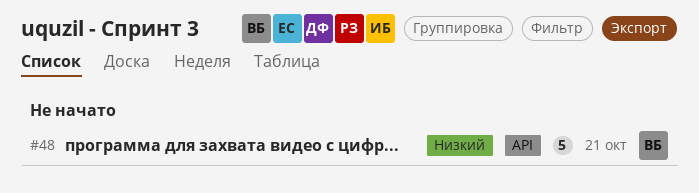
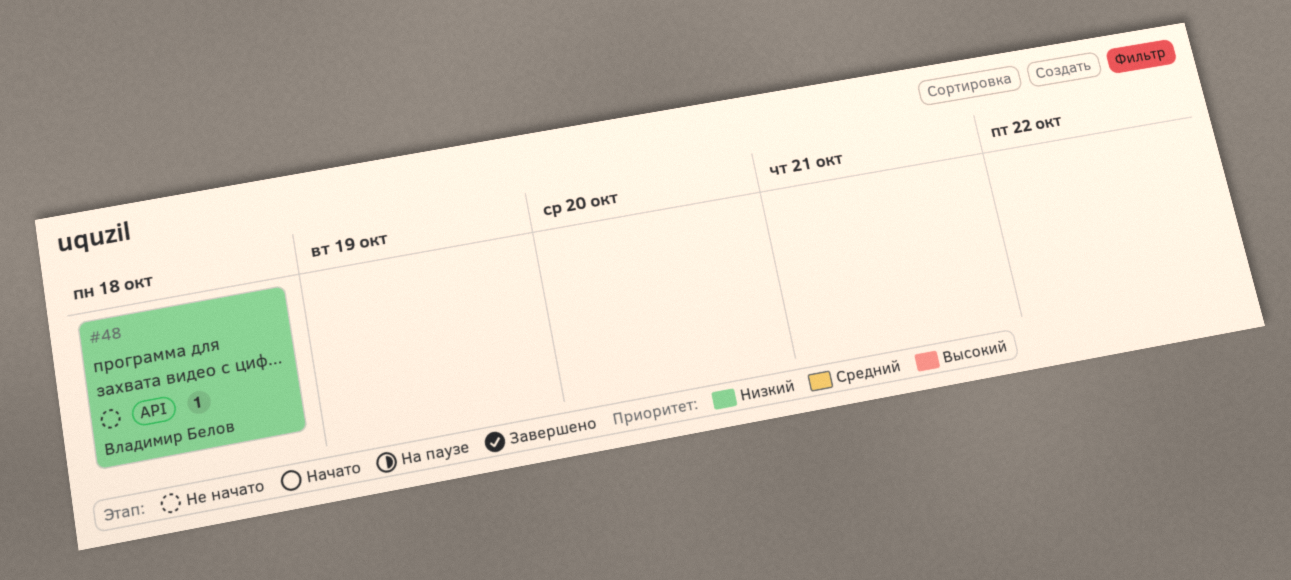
#48, estimate: 5 -> 1
#48, due: Oct 21 -> Oct 18

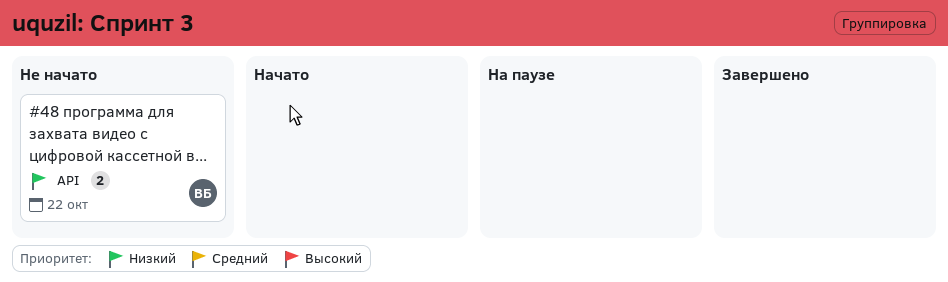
#48, estimate: 1 -> 2
#48, due: Oct 18 -> Oct 22

